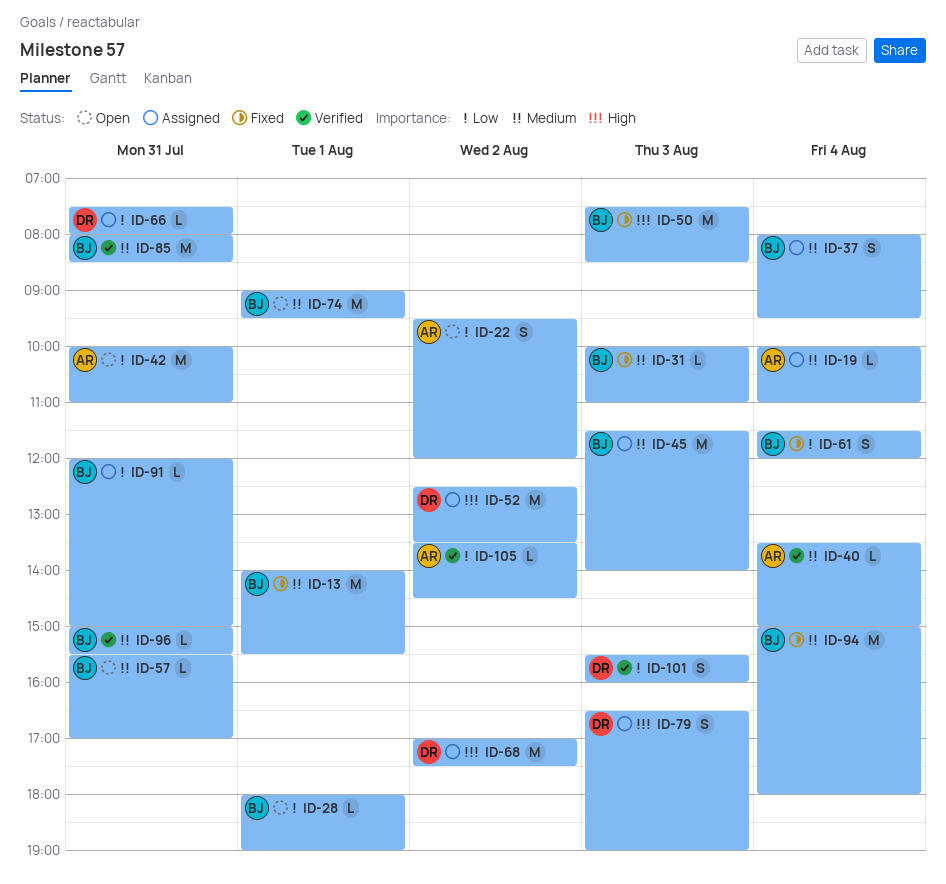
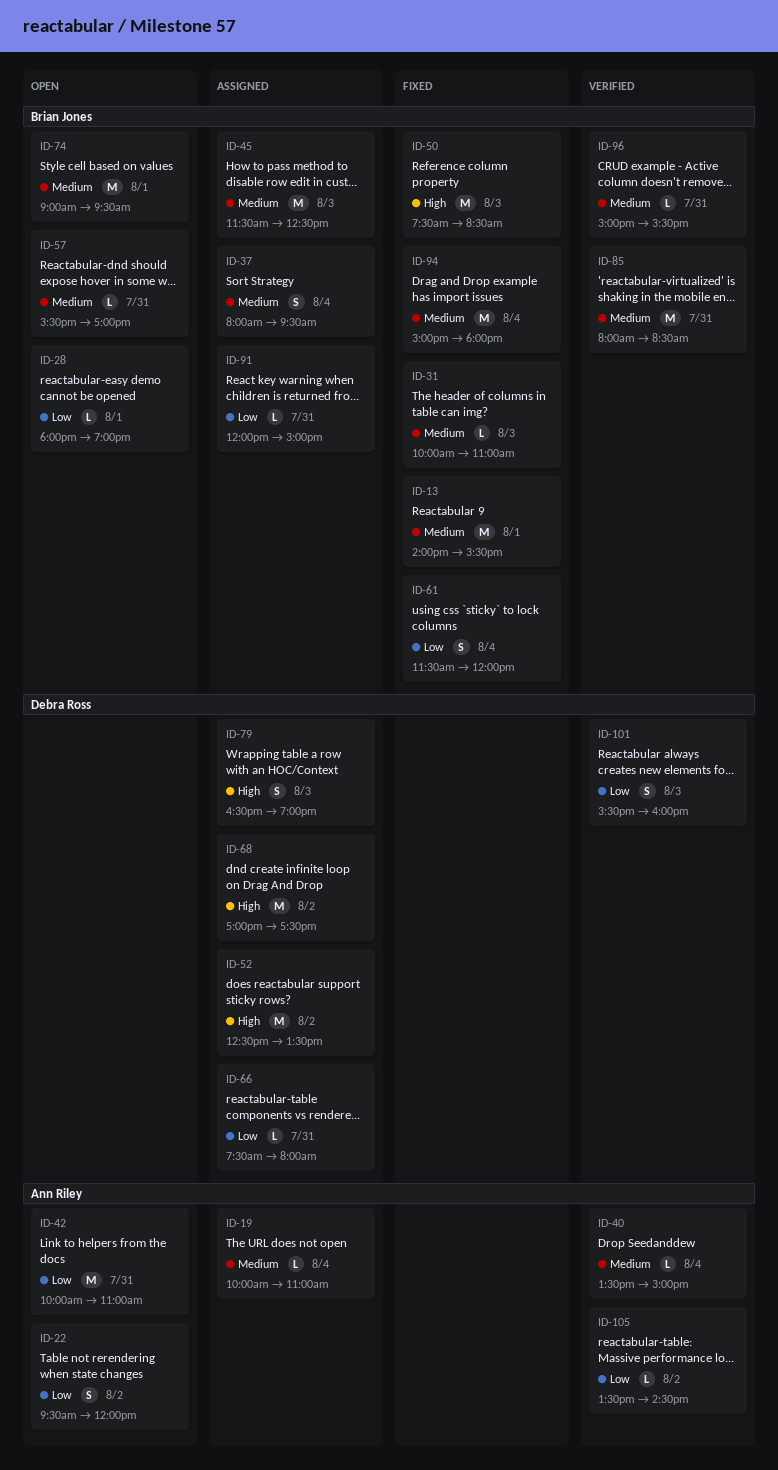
ID-45, ends: 14:00 -> 12:30

